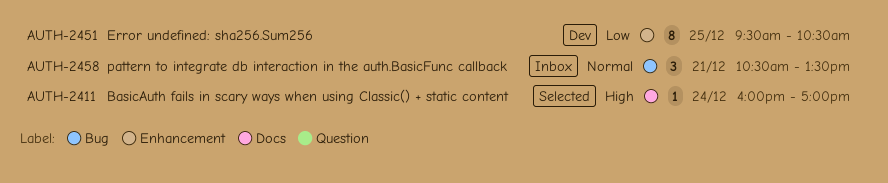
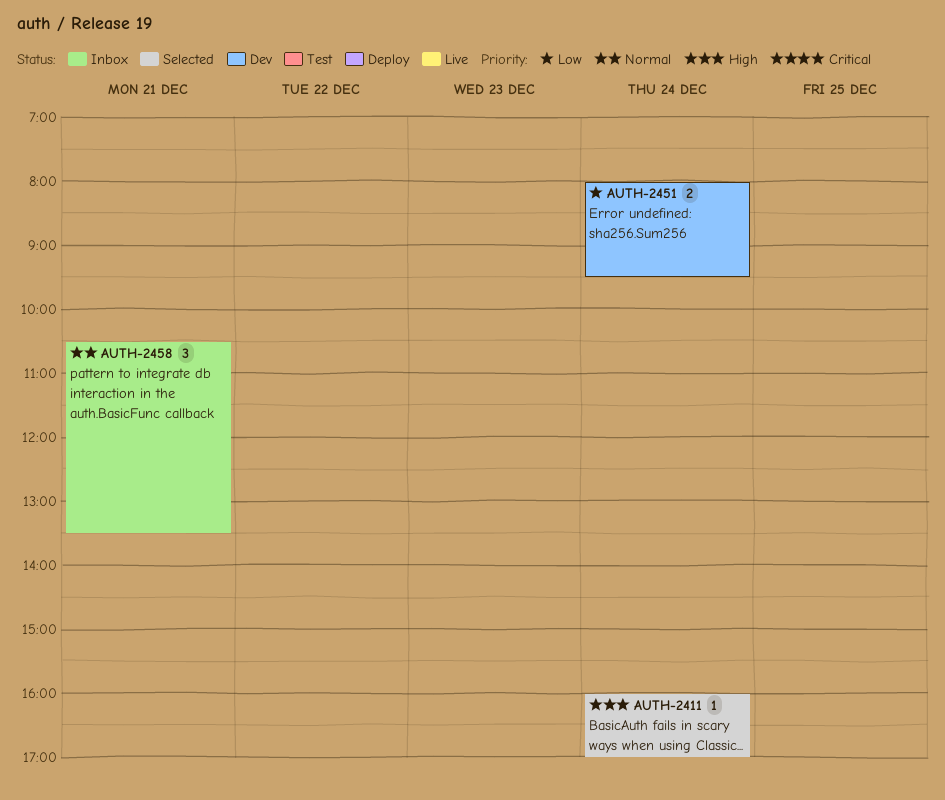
AUTH-2451, estimate: 8 -> 2
AUTH-2451, day: Dec 25 -> Dec 24
AUTH-2451, begins: 09:30 -> 08:00
AUTH-2451, ends: 10:30 -> 09:30

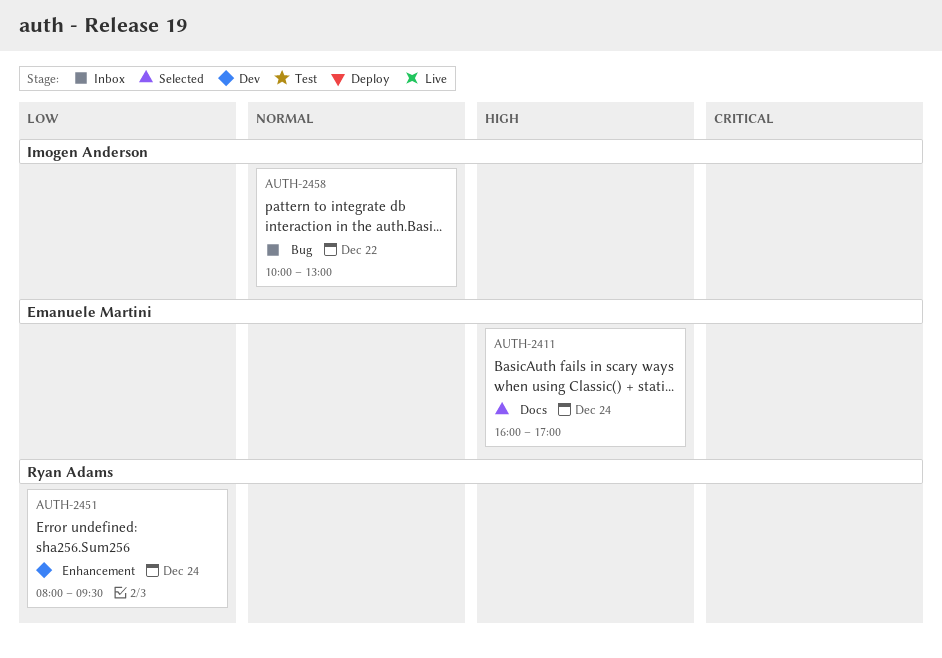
AUTH-2458, day: Dec 21 -> Dec 22
AUTH-2458, begins: 10:30 -> 10:00
AUTH-2458, ends: 13:30 -> 13:00

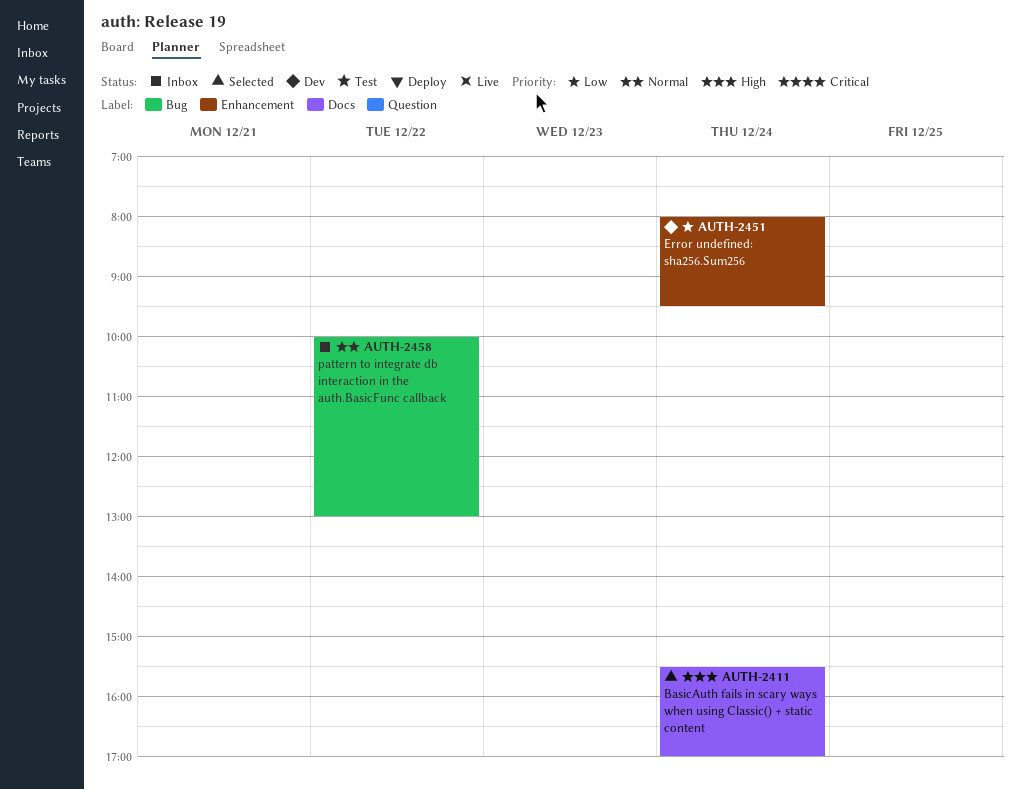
AUTH-2411, begins: 16:00 -> 15:30

